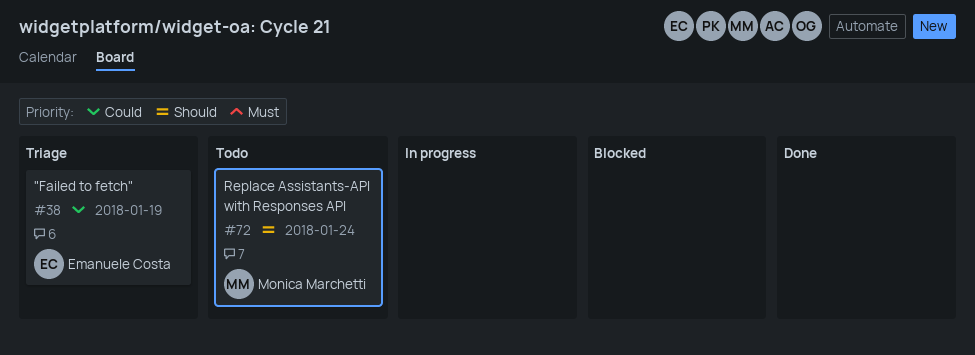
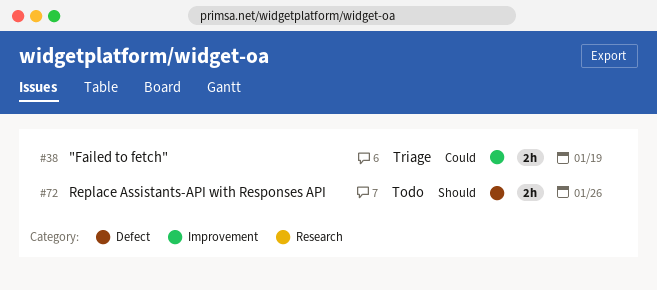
#72, due: Jan 24 -> Jan 26

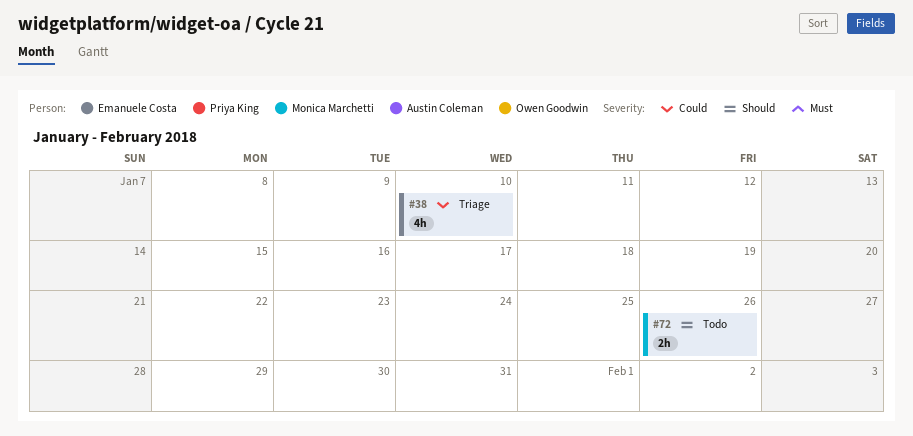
#38, estimate: 2h -> 4h
#38, due: Jan 19 -> Jan 10

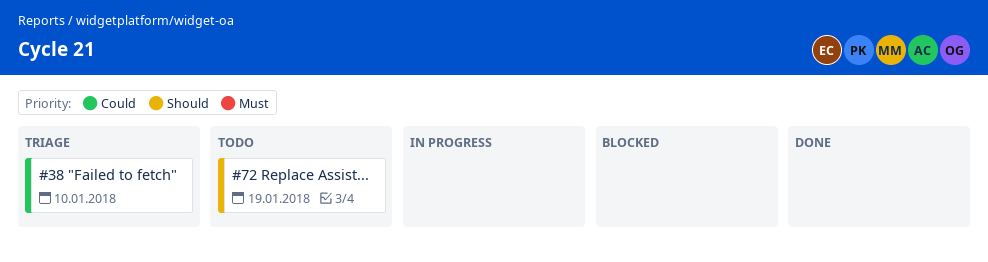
#72, due: Jan 26 -> Jan 19

